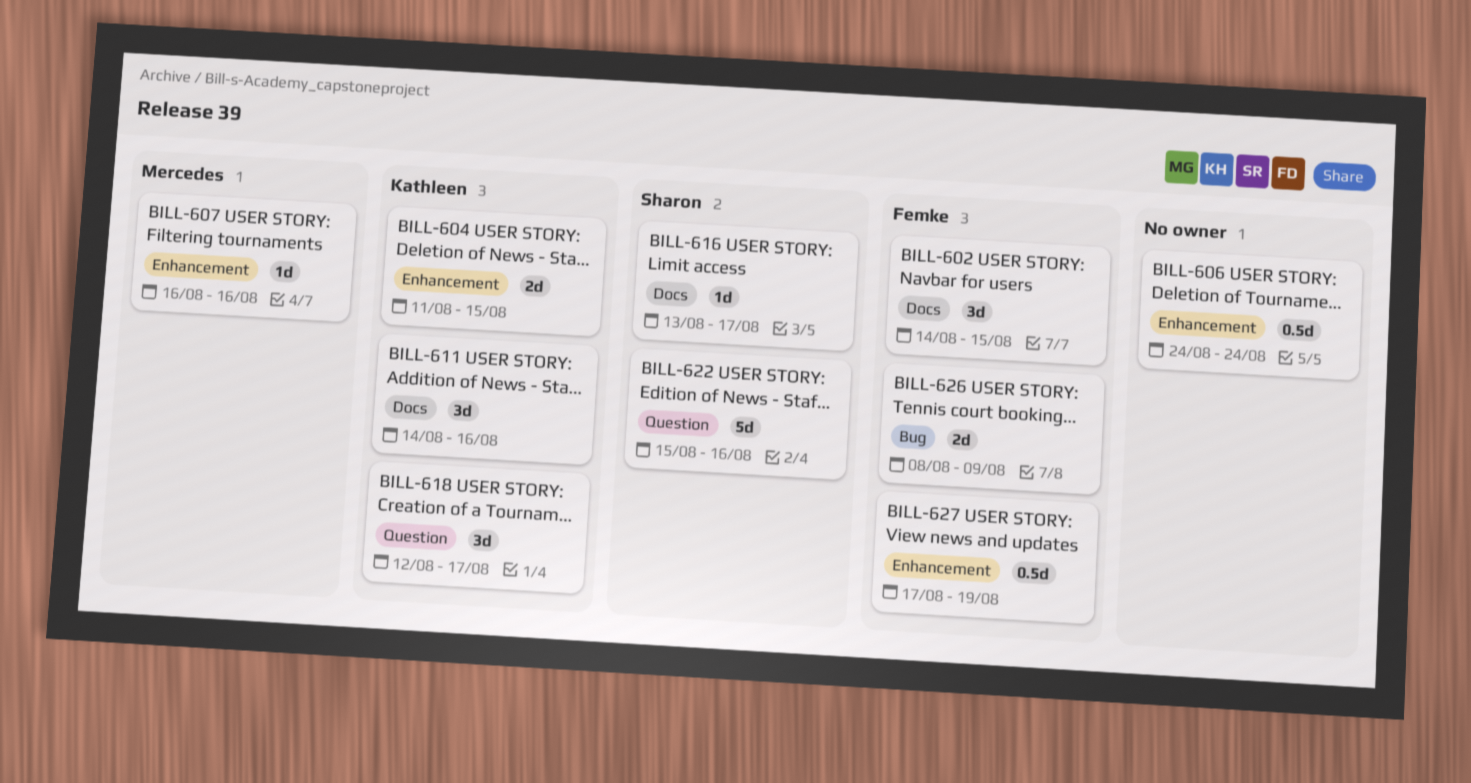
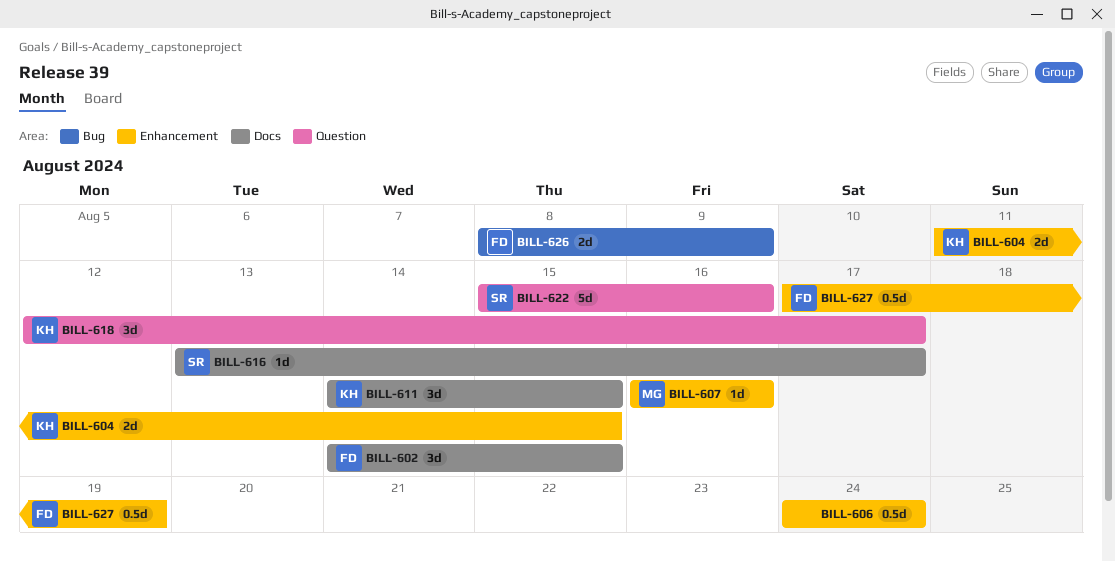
BILL-611, due: Aug 16 -> Aug 15

